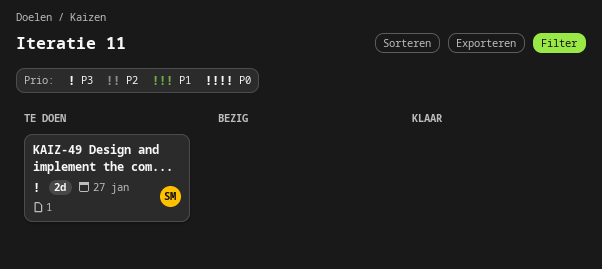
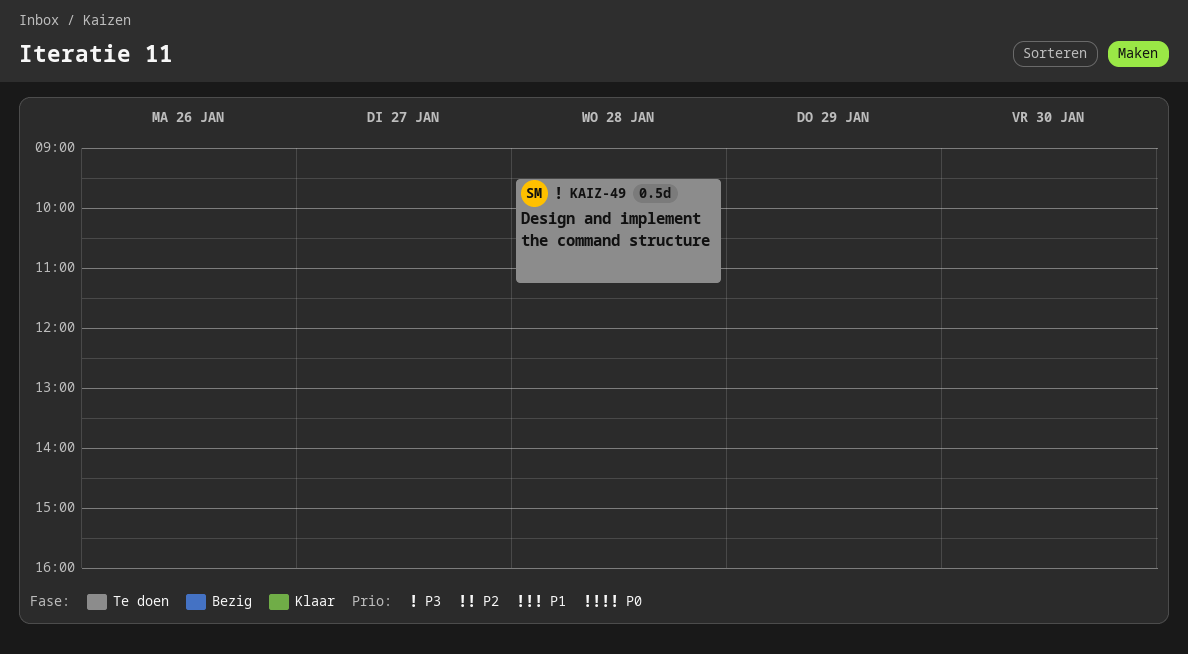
KAIZ-49, estimate: 2d -> 0.5d
KAIZ-49, day: Jan 27 -> Jan 28

